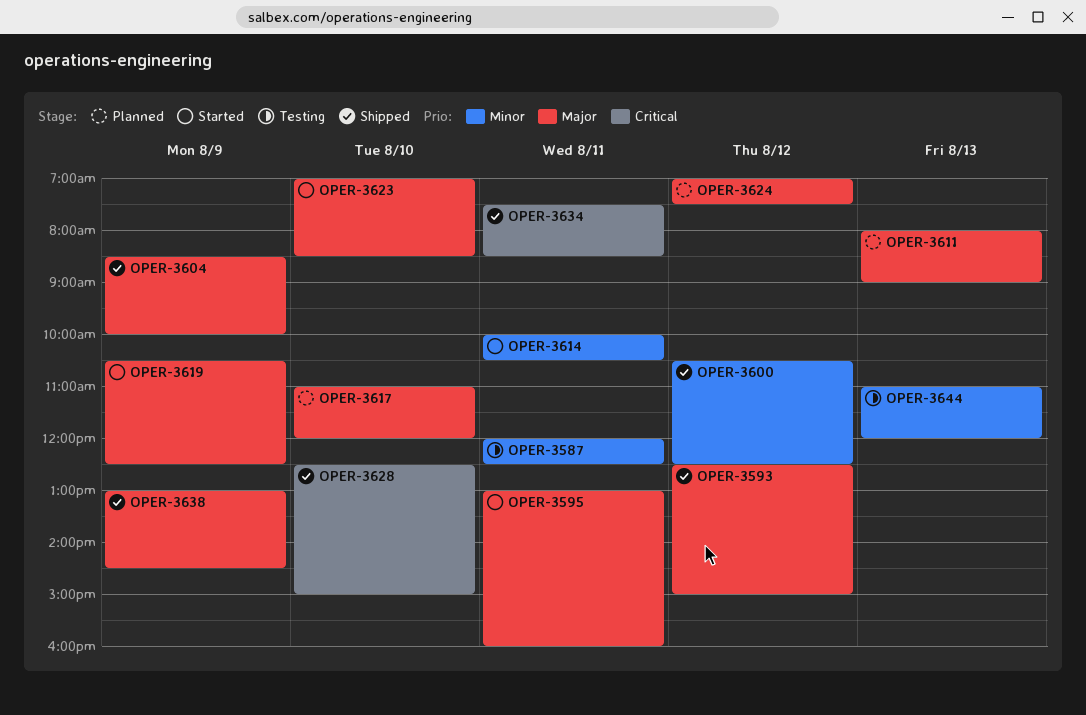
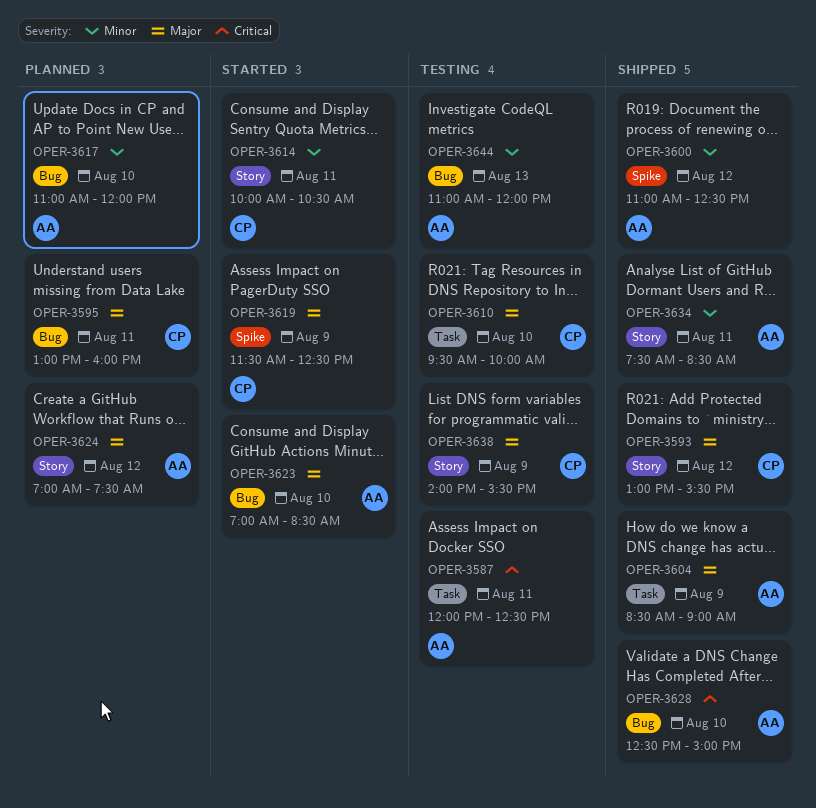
OPER-3587, priority: Minor -> Critical
OPER-3593, begins: 12:30 -> 13:00
OPER-3593, ends: 15:00 -> 15:30
OPER-3595, status: Started -> Planned
OPER-3600, begins: 10:30 -> 11:00
OPER-3604, ends: 10:00 -> 09:00
OPER-3610: none -> present
OPER-3611: present -> none
OPER-3617, priority: Major -> Minor
OPER-3619, begins: 10:30 -> 11:30
OPER-3634, priority: Critical -> Minor
OPER-3638, status: Shipped -> Testing
OPER-3638, begins: 13:00 -> 14:00
OPER-3638, ends: 14:30 -> 15:30

